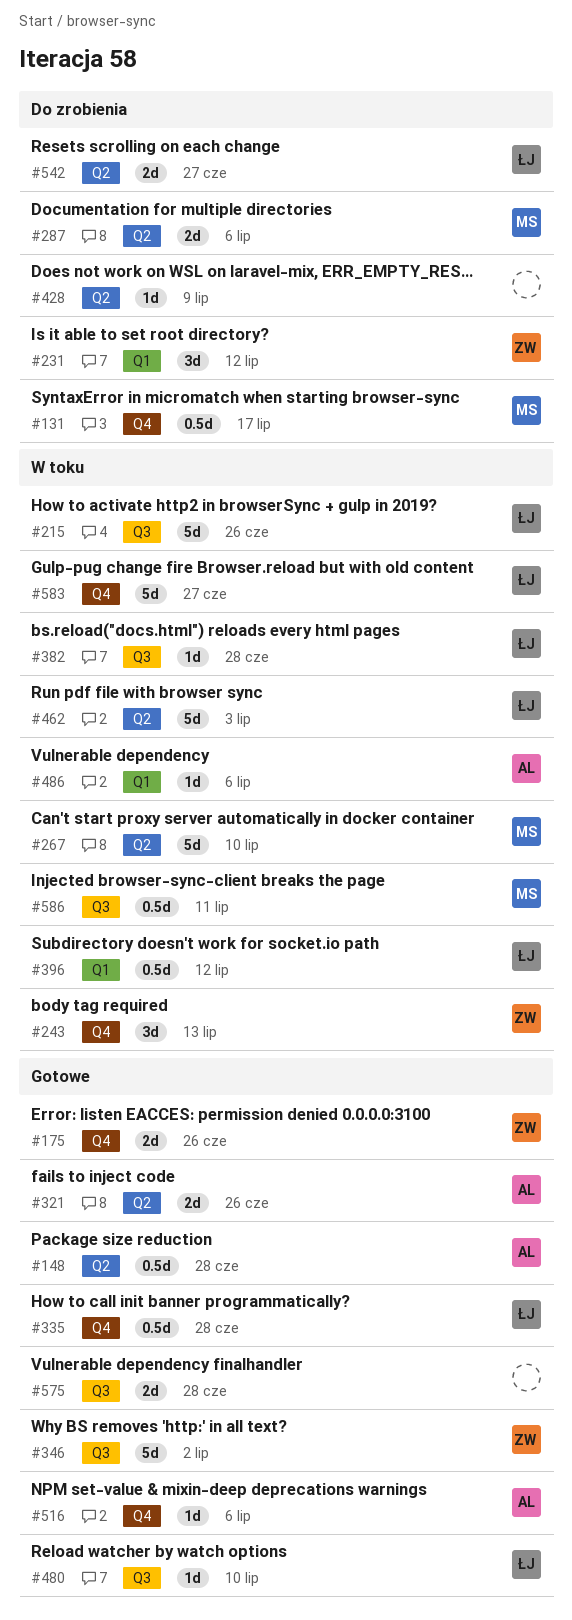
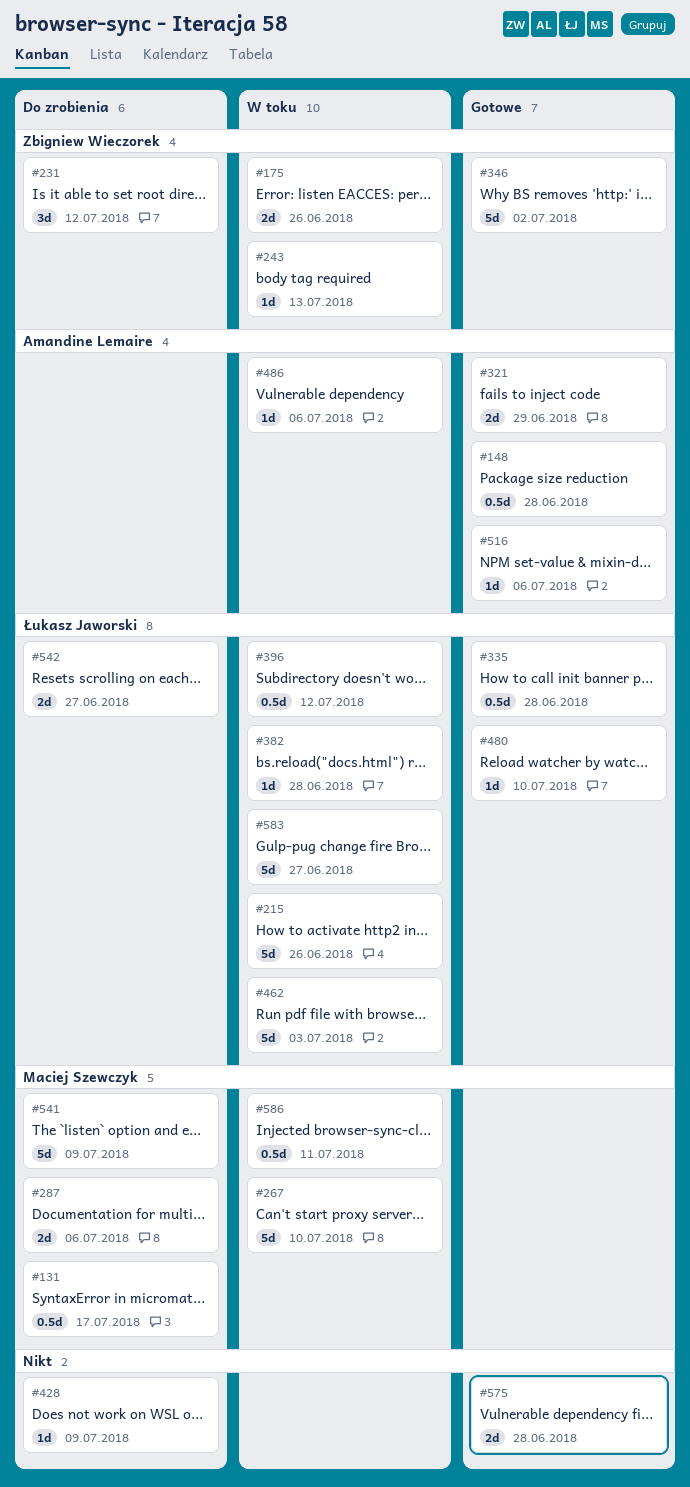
#175, status: Gotowe -> W toku
#243, estimate: 3d -> 1d
#321, due: Jun 26 -> Jun 29
#541: none -> present

